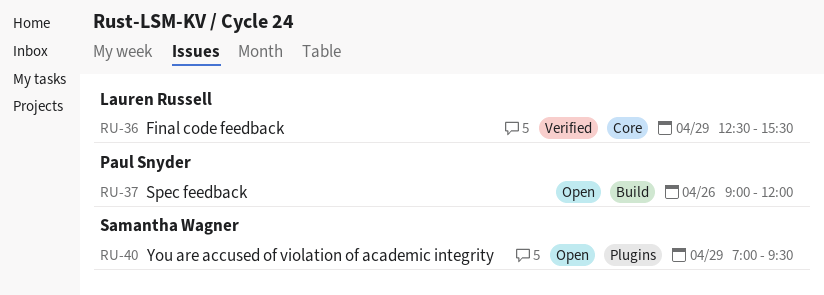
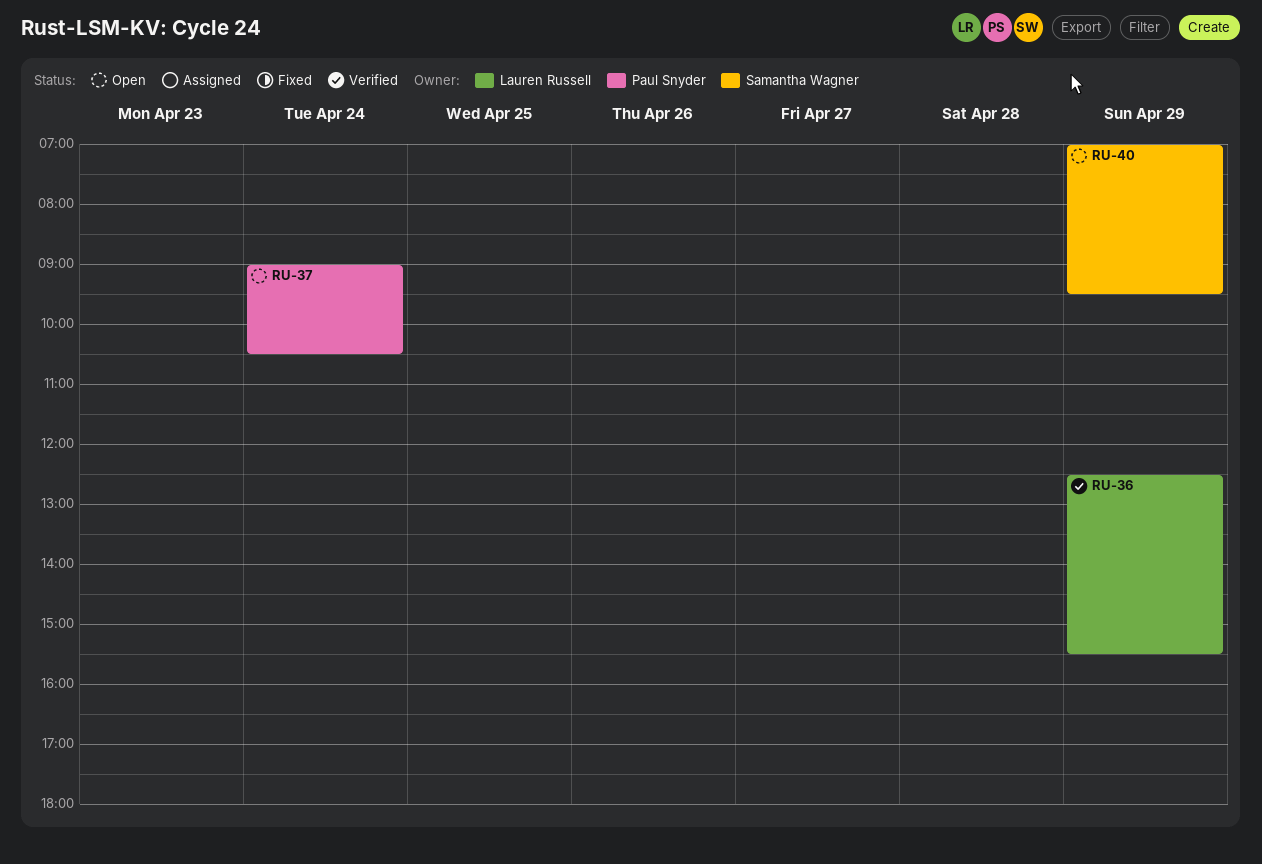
RU-37, day: Apr 26 -> Apr 24
RU-37, ends: 12:00 -> 10:30

